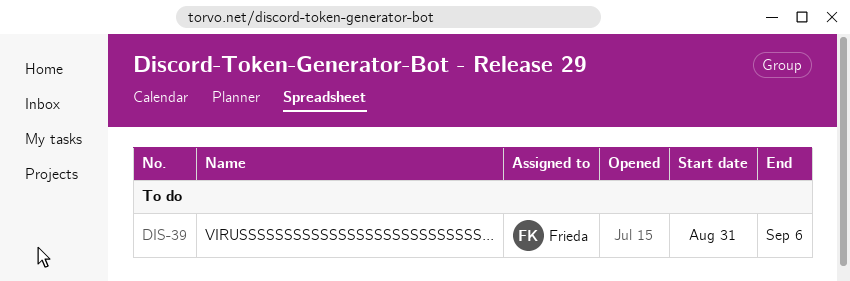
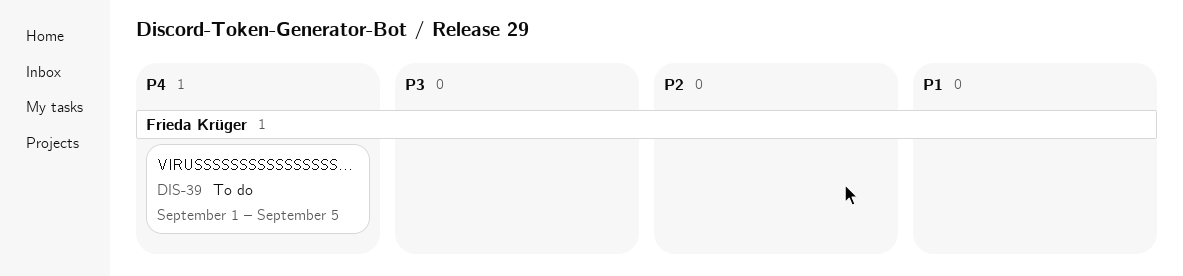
DIS-39, start: Aug 31 -> Sep 1
DIS-39, due: Sep 6 -> Sep 5

